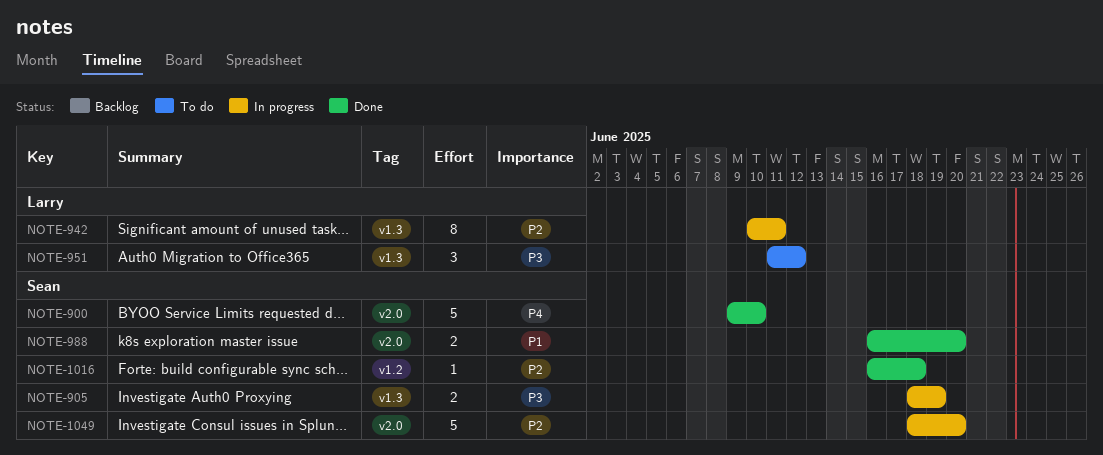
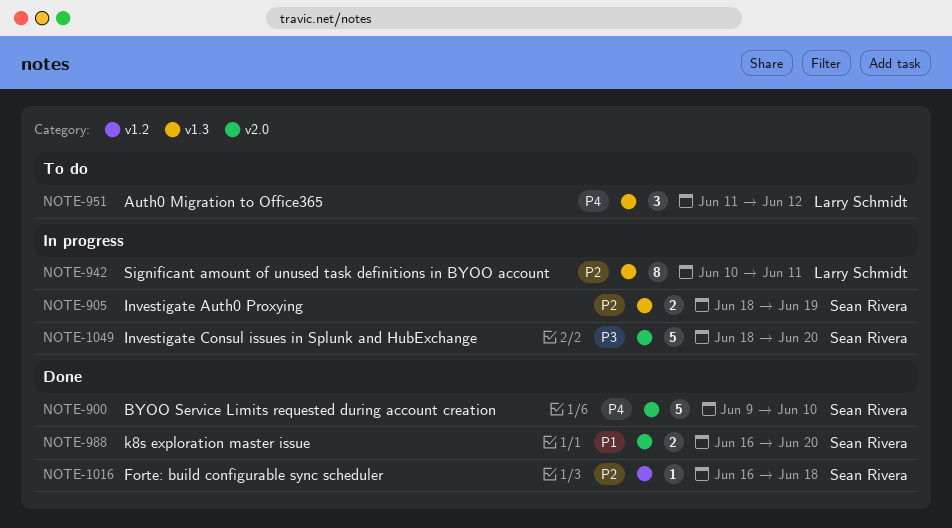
NOTE-905, priority: P3 -> P2
NOTE-951, priority: P3 -> P4
NOTE-1049, priority: P2 -> P3

